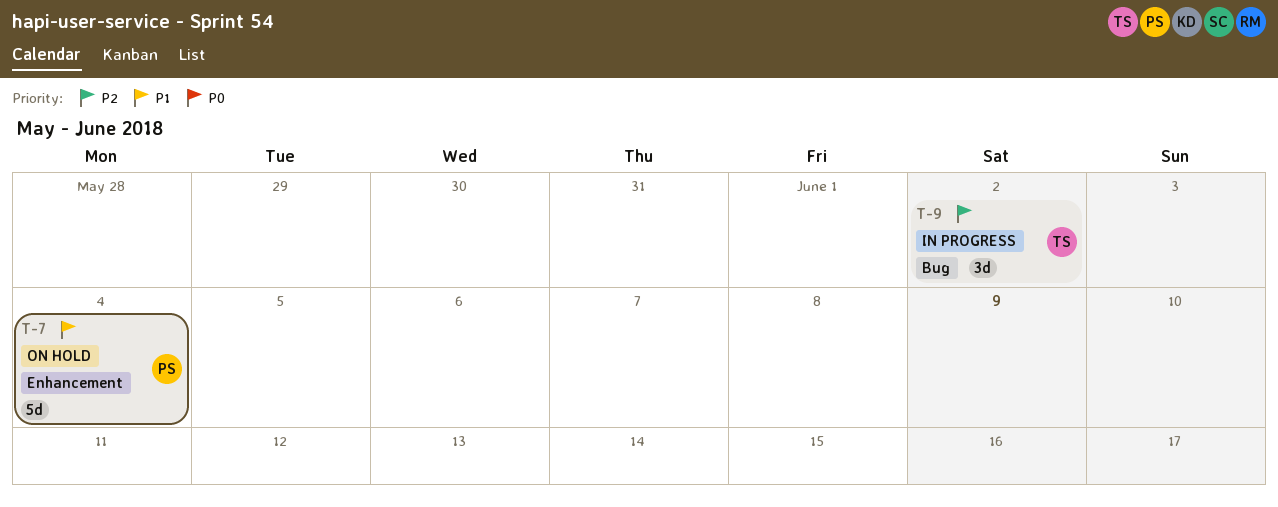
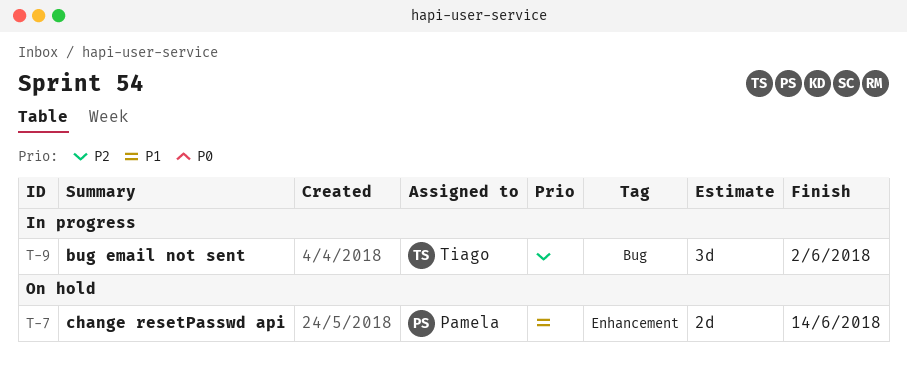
T-7, estimate: 5d -> 2d
T-7, due: Jun 4 -> Jun 14

